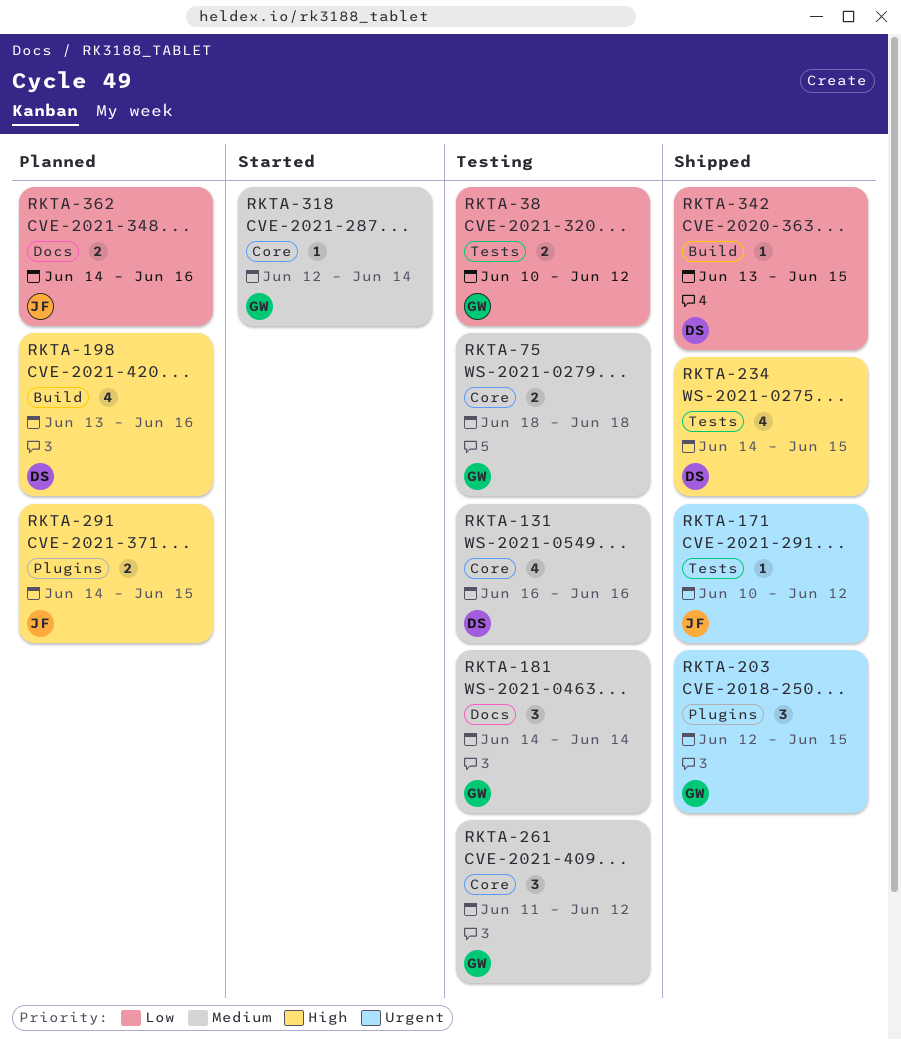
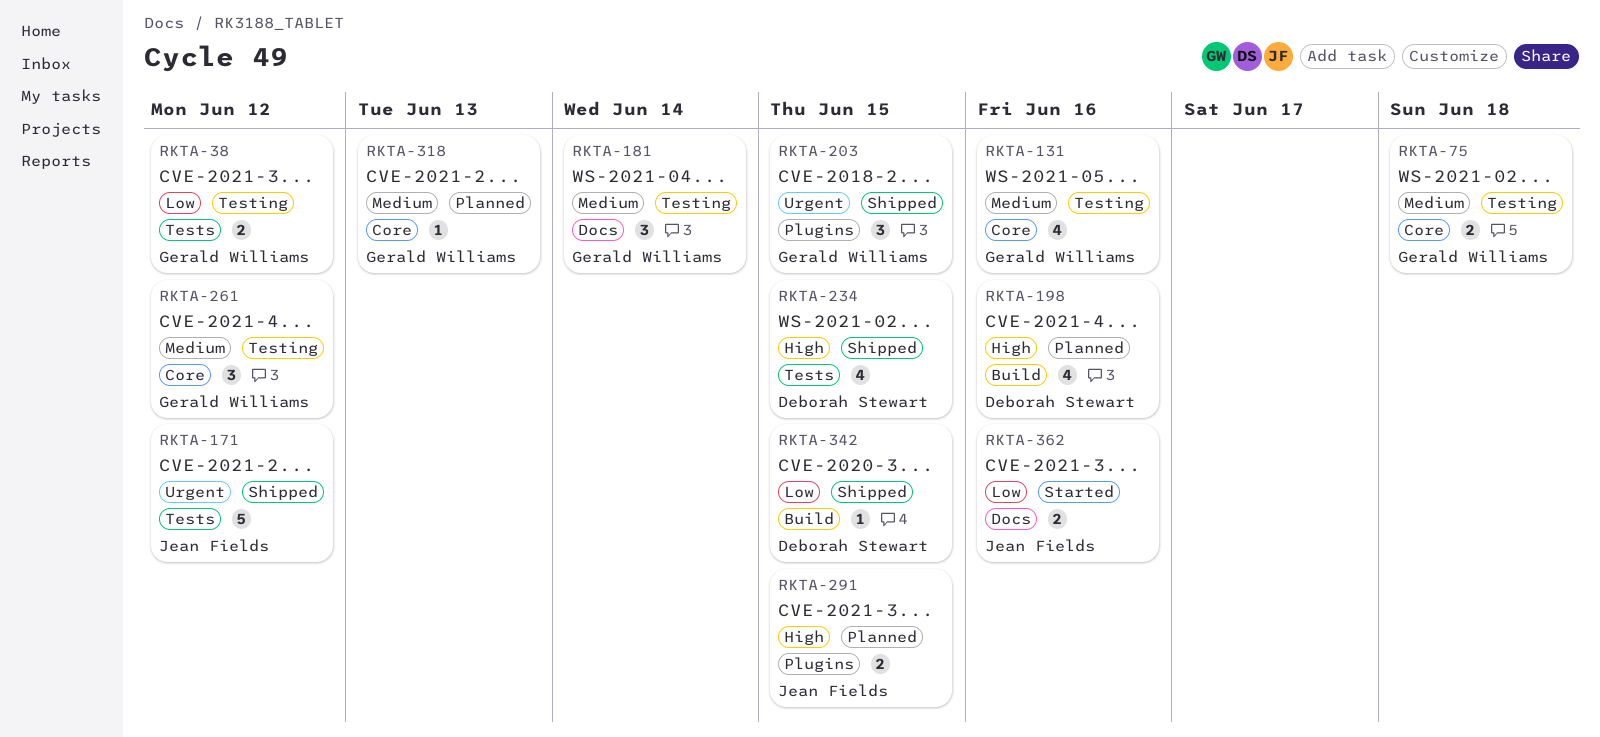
RKTA-131, owner: Deborah Stewart -> Gerald Williams
RKTA-171, estimate: 1 -> 5
RKTA-318, status: Started -> Planned
RKTA-318, due: Jun 14 -> Jun 13
RKTA-362, status: Planned -> Started

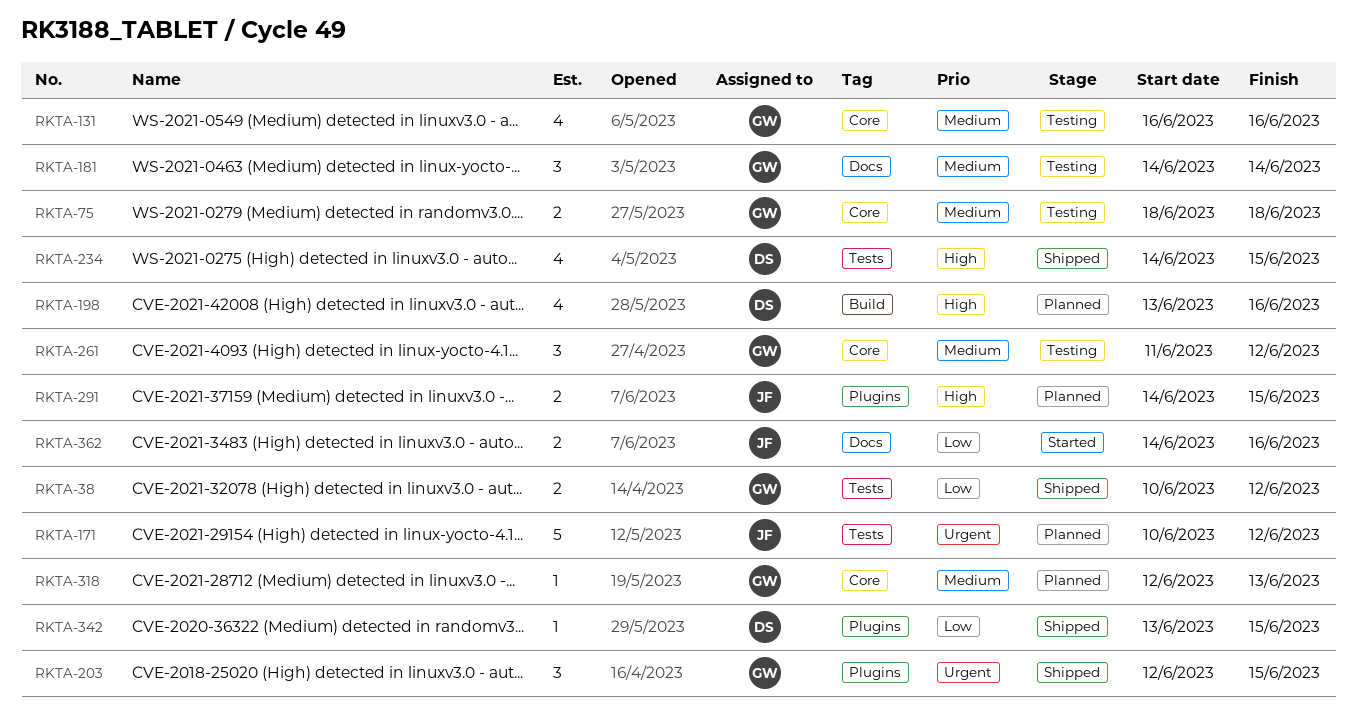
RKTA-38, status: Testing -> Shipped
RKTA-171, status: Shipped -> Planned
RKTA-342, label: Build -> Plugins

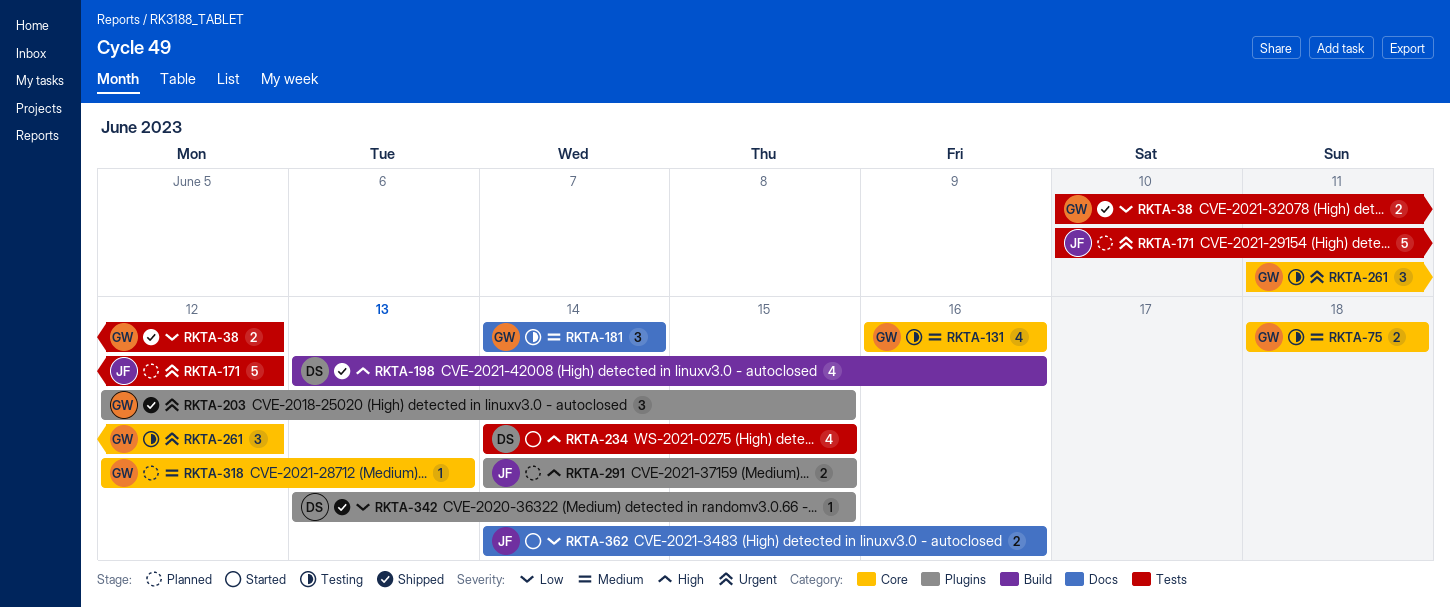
RKTA-198, status: Planned -> Shipped
RKTA-234, status: Shipped -> Started
RKTA-261, priority: Medium -> Urgent

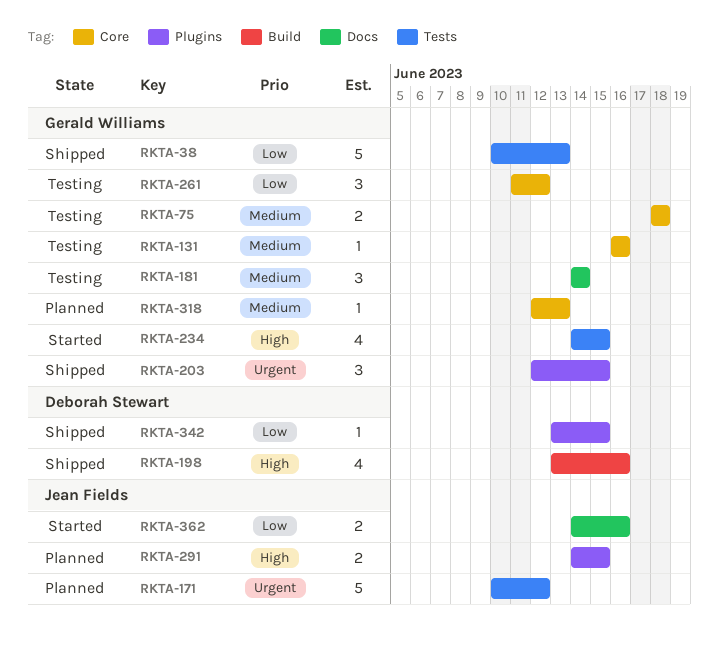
RKTA-38, estimate: 2 -> 5
RKTA-38, due: Jun 12 -> Jun 13
RKTA-131, estimate: 4 -> 1
RKTA-234, owner: Deborah Stewart -> Gerald Williams
RKTA-261, priority: Urgent -> Low

